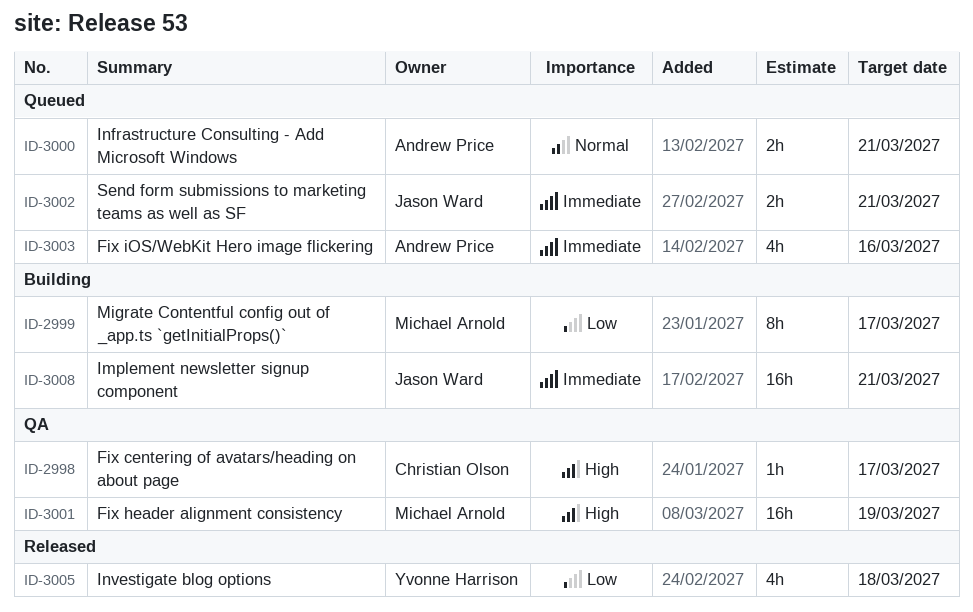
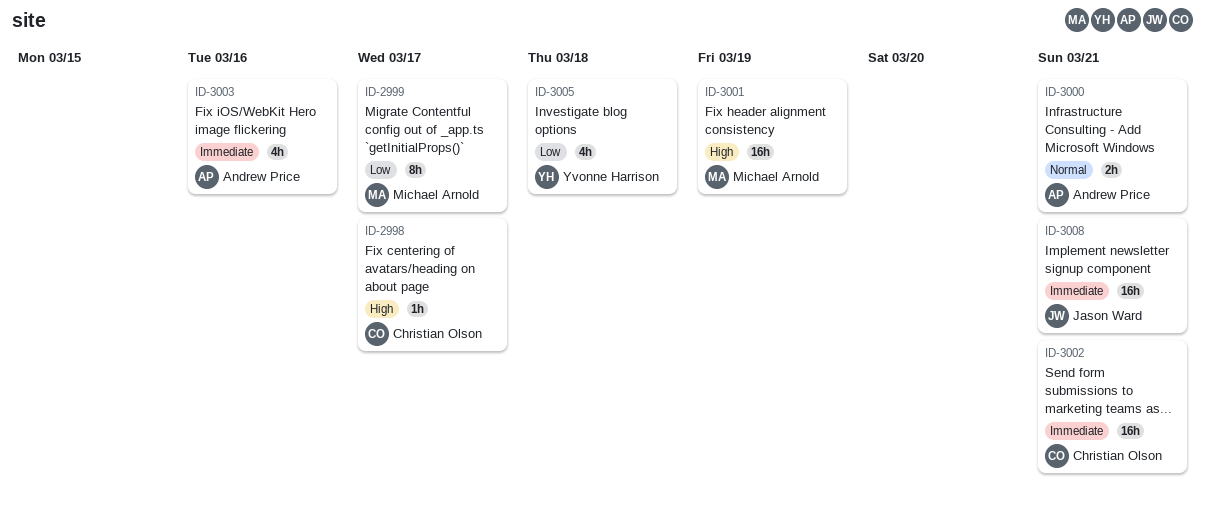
ID-3002, owner: Jason Ward -> Christian Olson
ID-3002, estimate: 2h -> 16h

